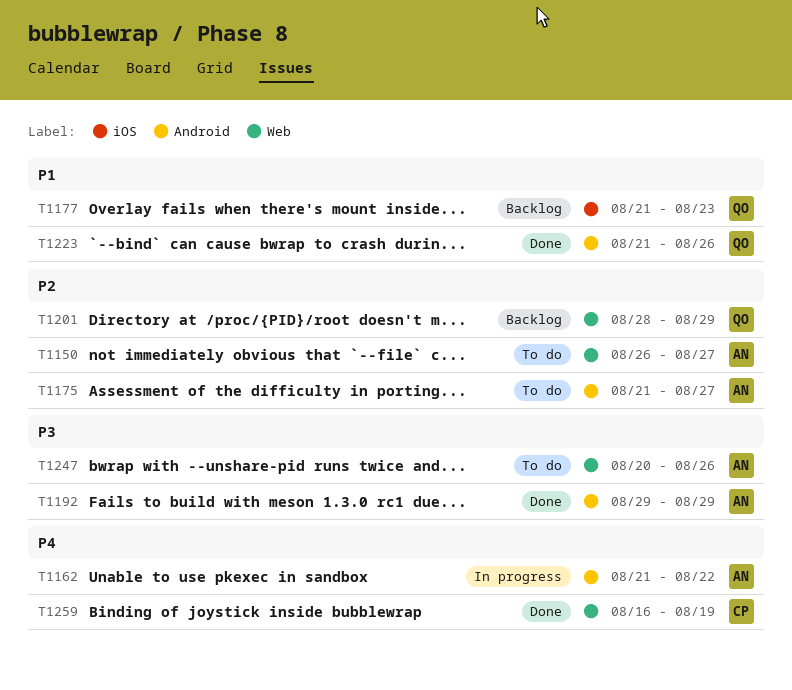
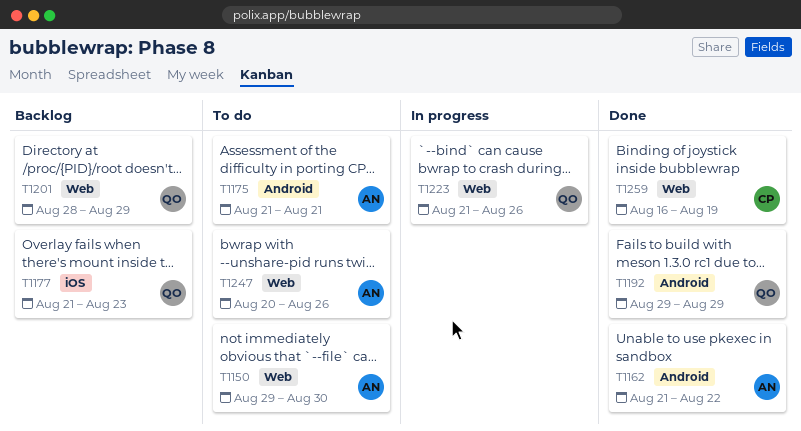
T1150, start: Aug 26 -> Aug 29
T1150, due: Aug 27 -> Aug 30
T1162, status: In progress -> Done
T1175, due: Aug 27 -> Aug 21
T1192, owner: AN -> QO
T1223, status: Done -> In progress
T1223, label: Android -> Web

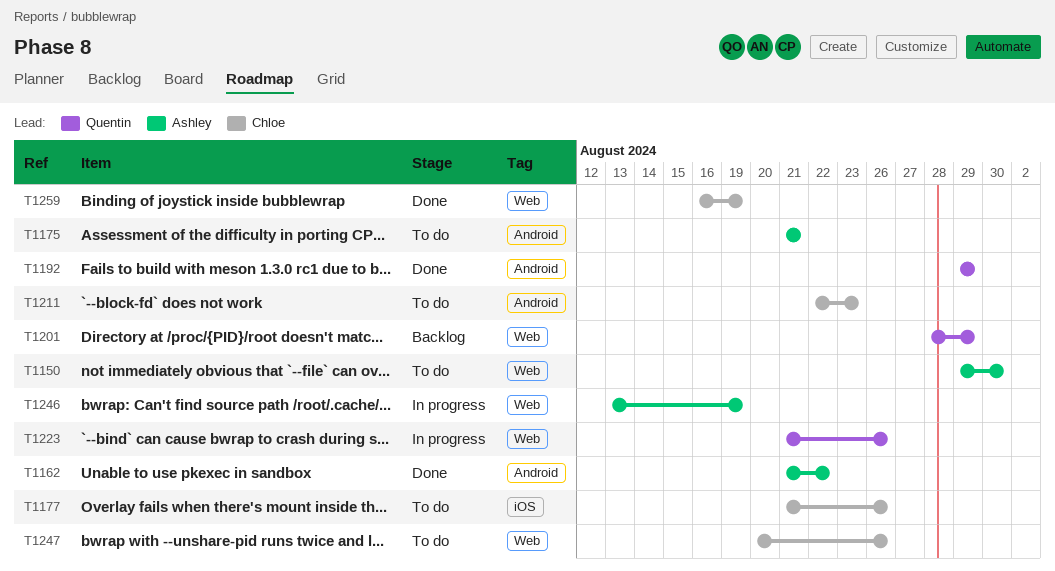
T1177, status: Backlog -> To do
T1177, owner: Quentin -> Chloe
T1177, due: Aug 23 -> Aug 26
T1211: none -> present
T1246: none -> present
T1247, owner: Ashley -> Chloe

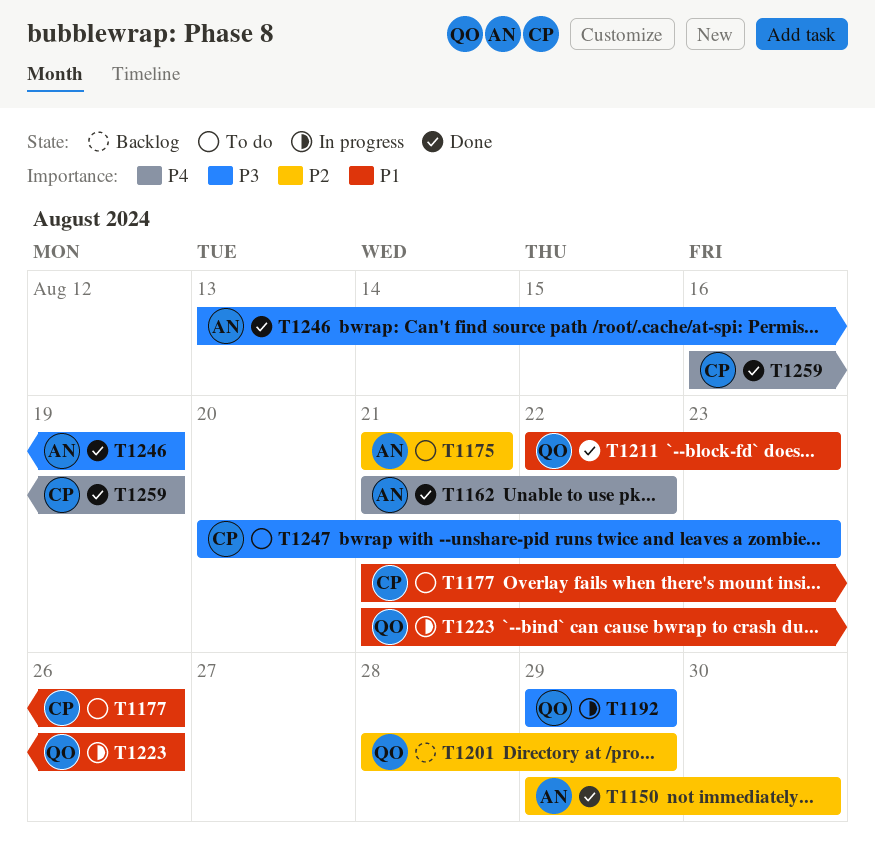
T1150, status: To do -> Done
T1192, status: Done -> In progress
T1211, status: To do -> Done
T1211, owner: Chloe -> Quentin
T1246, status: In progress -> Done
T1247, due: Aug 26 -> Aug 23

